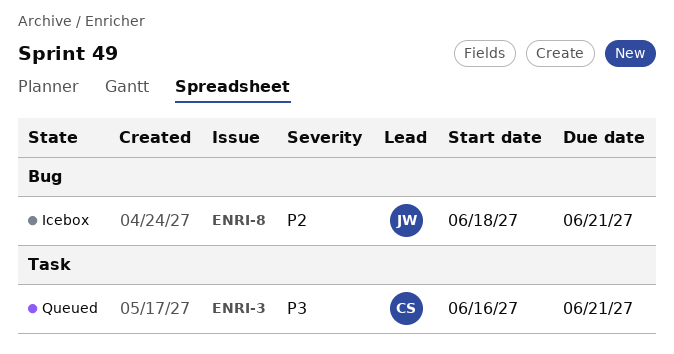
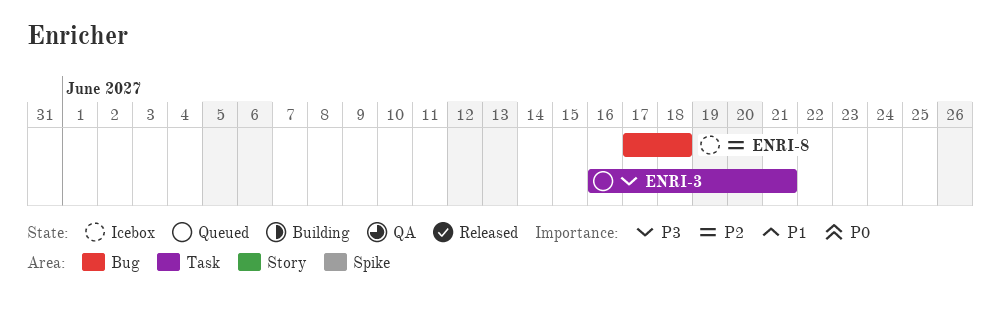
ENRI-8, start: Jun 18 -> Jun 17
ENRI-8, due: Jun 21 -> Jun 18

